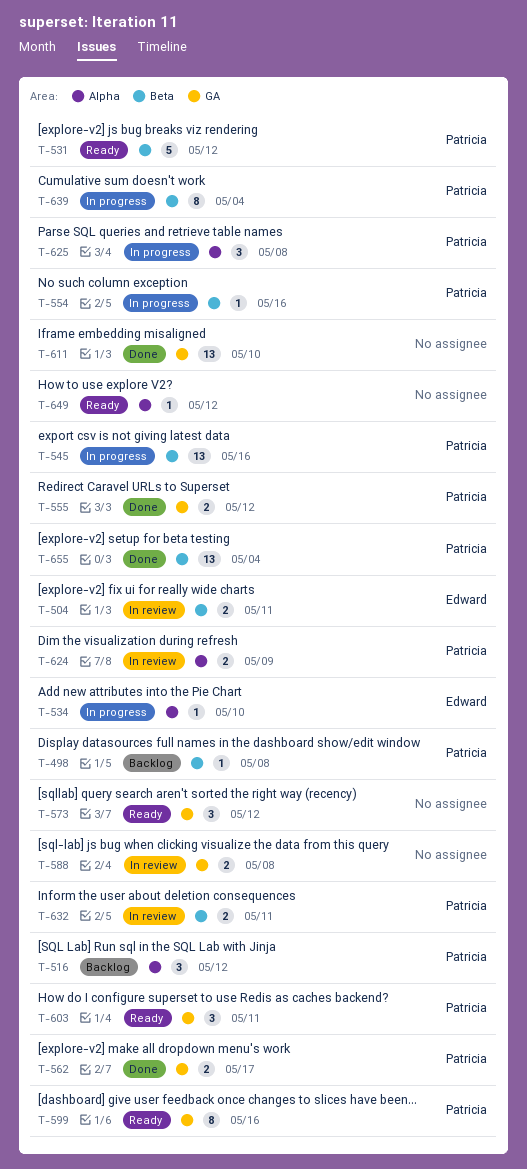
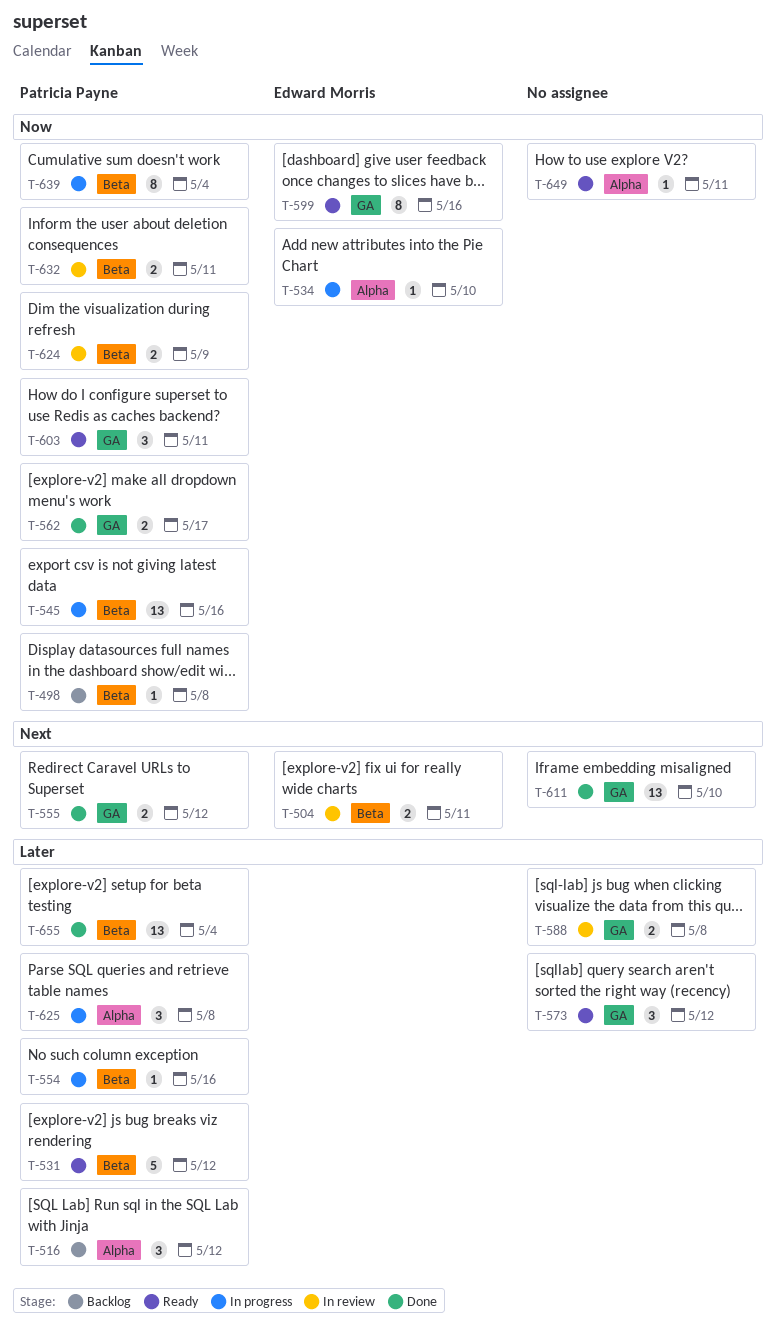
T-599, owner: Patricia Payne -> Edward Morris
T-624, label: Alpha -> Beta
T-649, due: May 12 -> May 11

